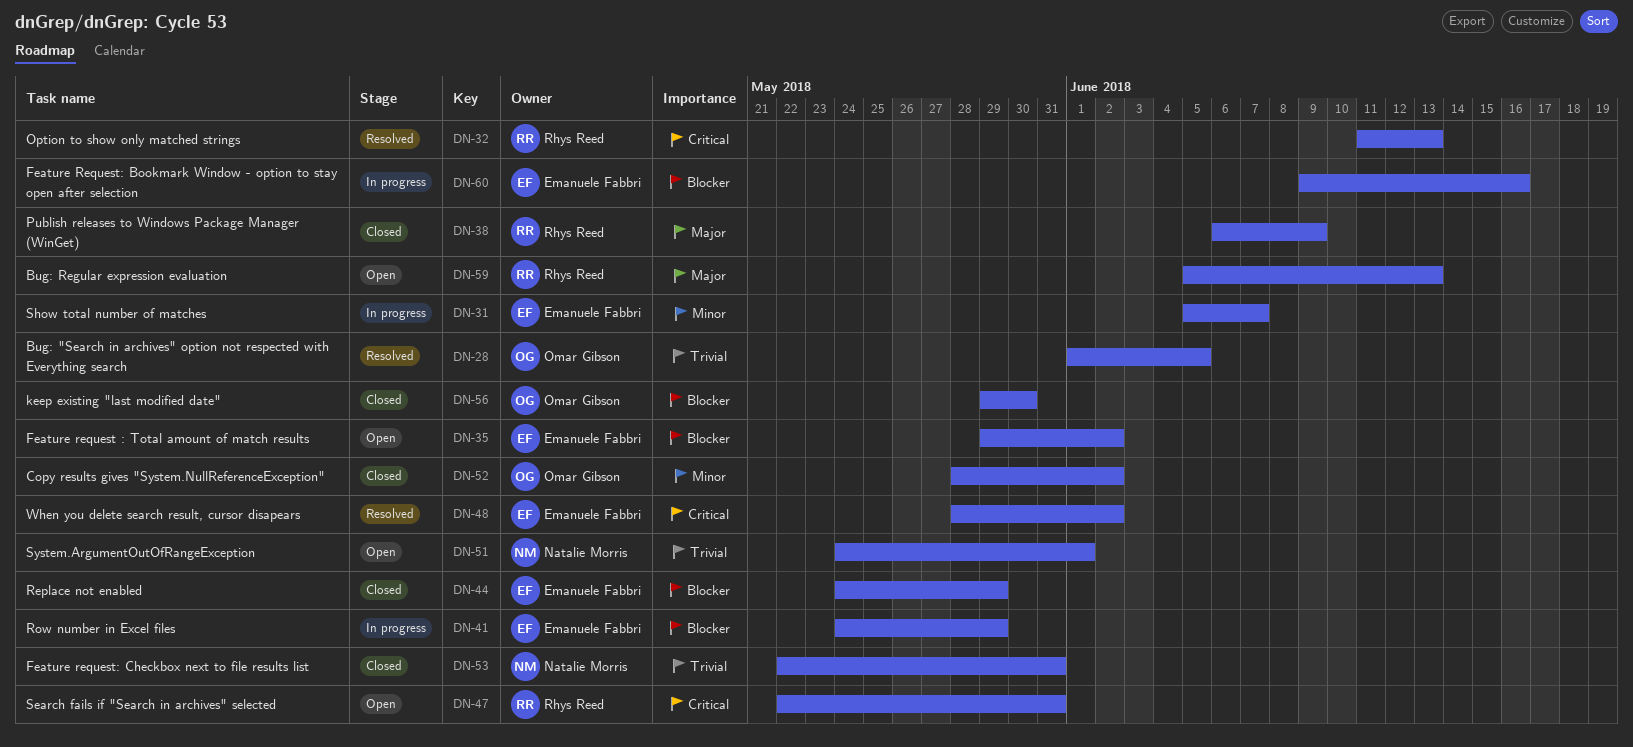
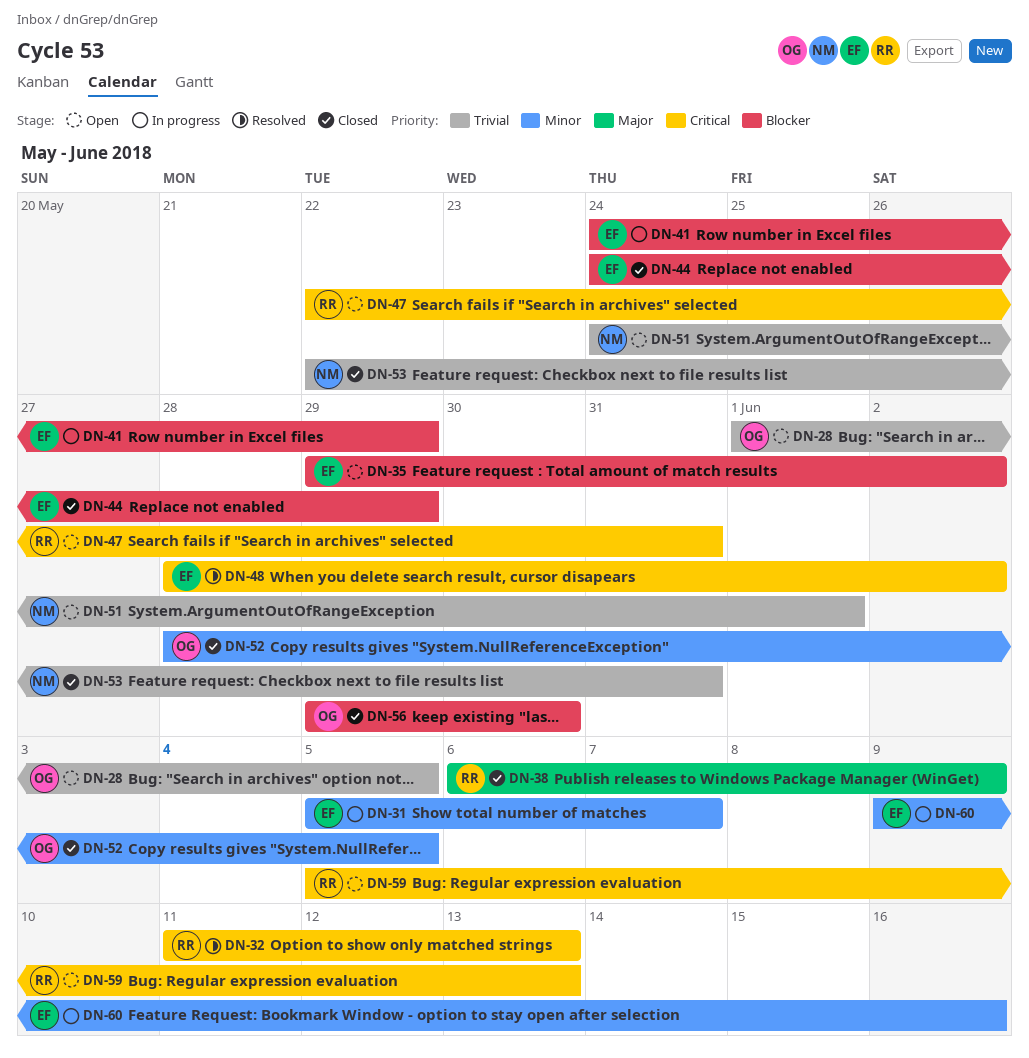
DN-28, status: Resolved -> Open
DN-52, due: Jun 2 -> Jun 5
DN-59, priority: Major -> Critical
DN-60, priority: Blocker -> Minor

